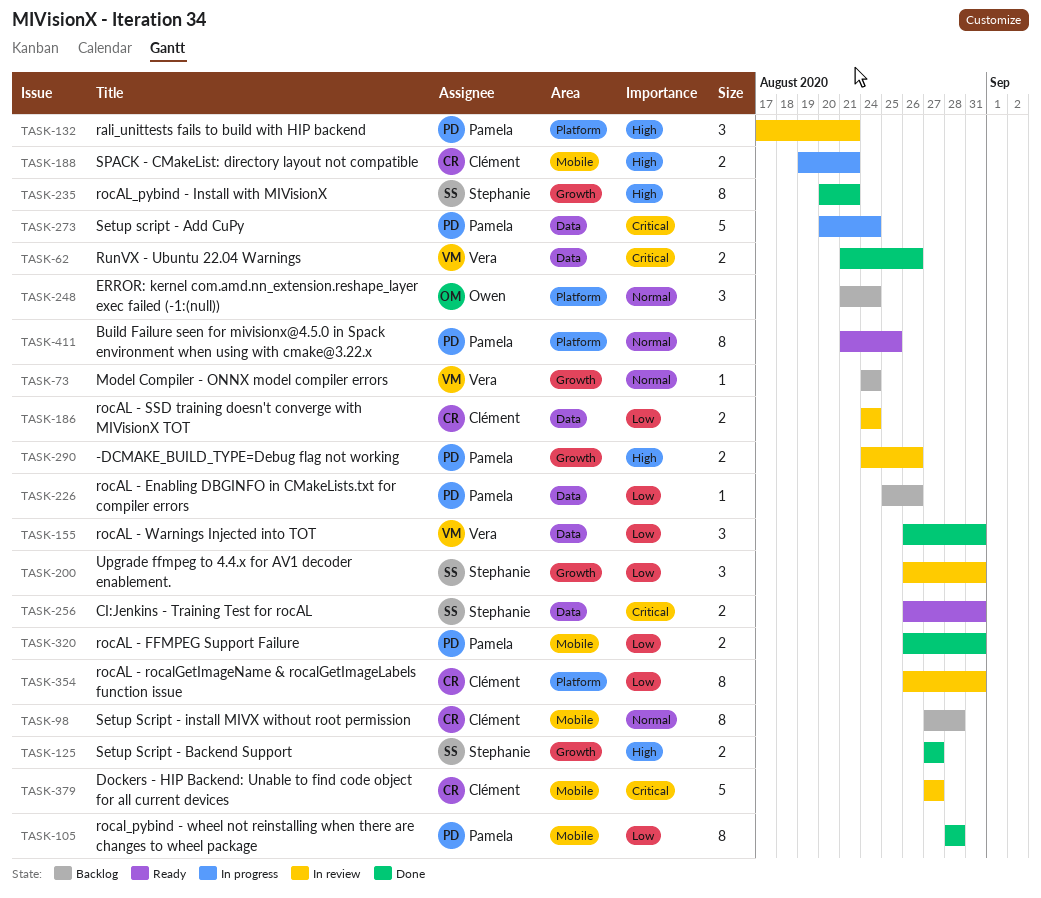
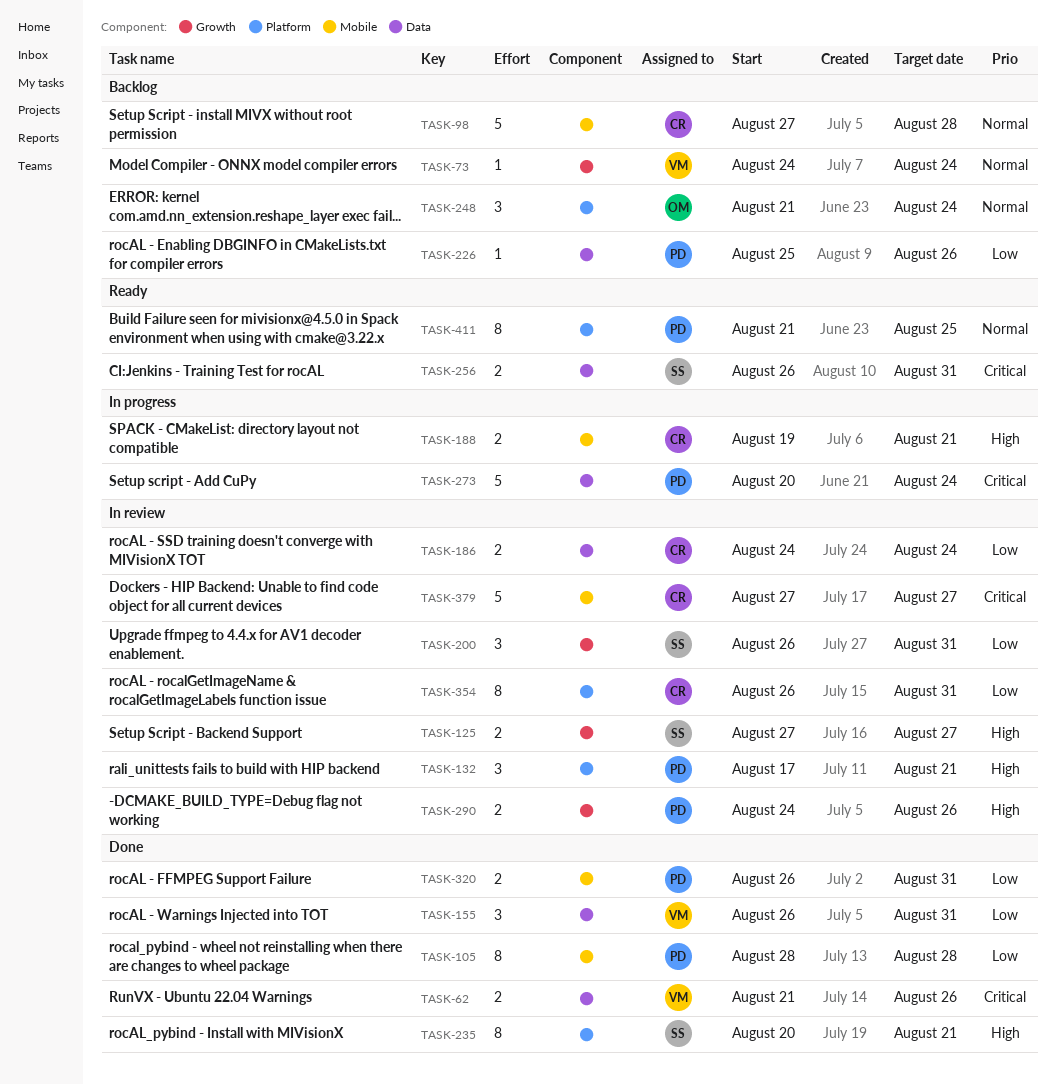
TASK-98, estimate: 8 -> 5
TASK-125, status: Done -> In review
TASK-235, label: Growth -> Platform

